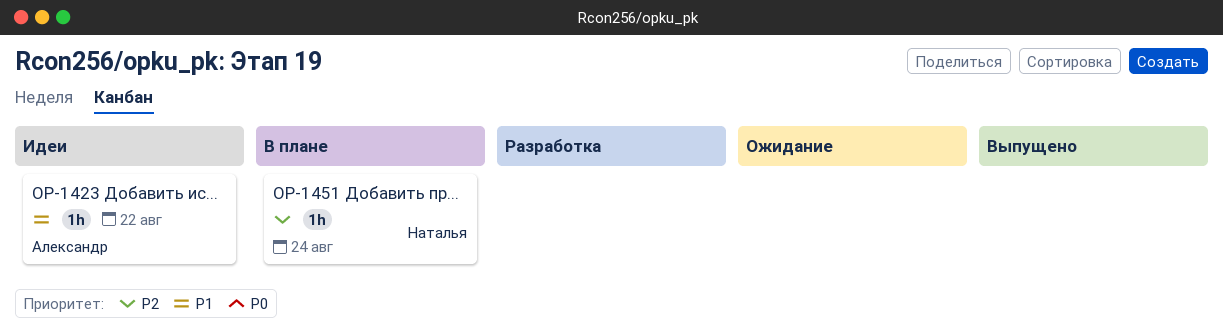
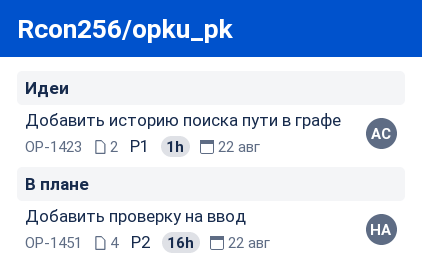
OP-1451, estimate: 1h -> 16h
OP-1451, due: Aug 24 -> Aug 22

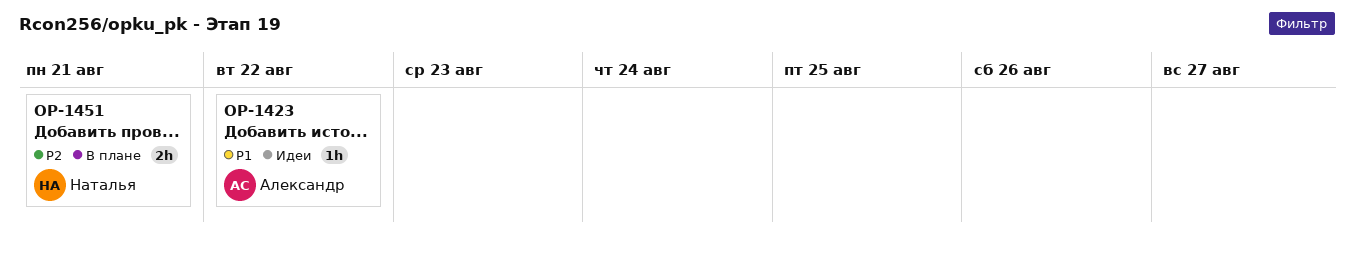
OP-1451, estimate: 16h -> 2h
OP-1451, due: Aug 22 -> Aug 21

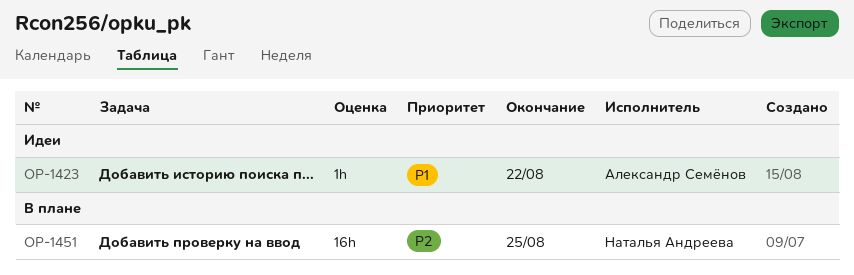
OP-1451, estimate: 2h -> 16h
OP-1451, due: Aug 21 -> Aug 25

